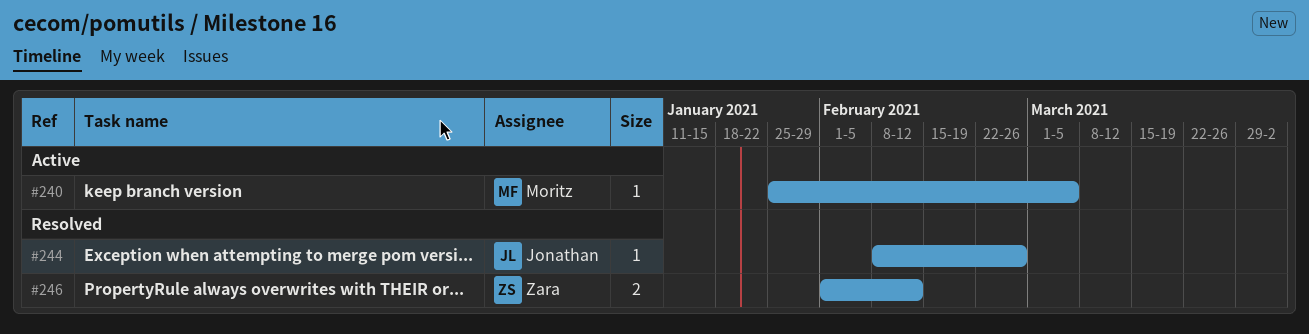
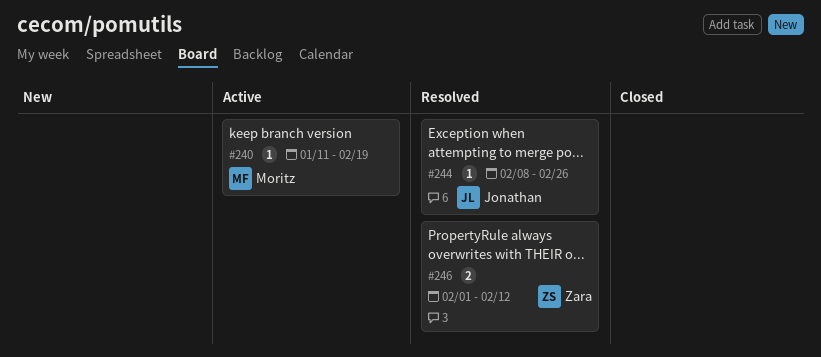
#240, start: Jan 25 -> Jan 11
#240, due: Mar 5 -> Feb 19

